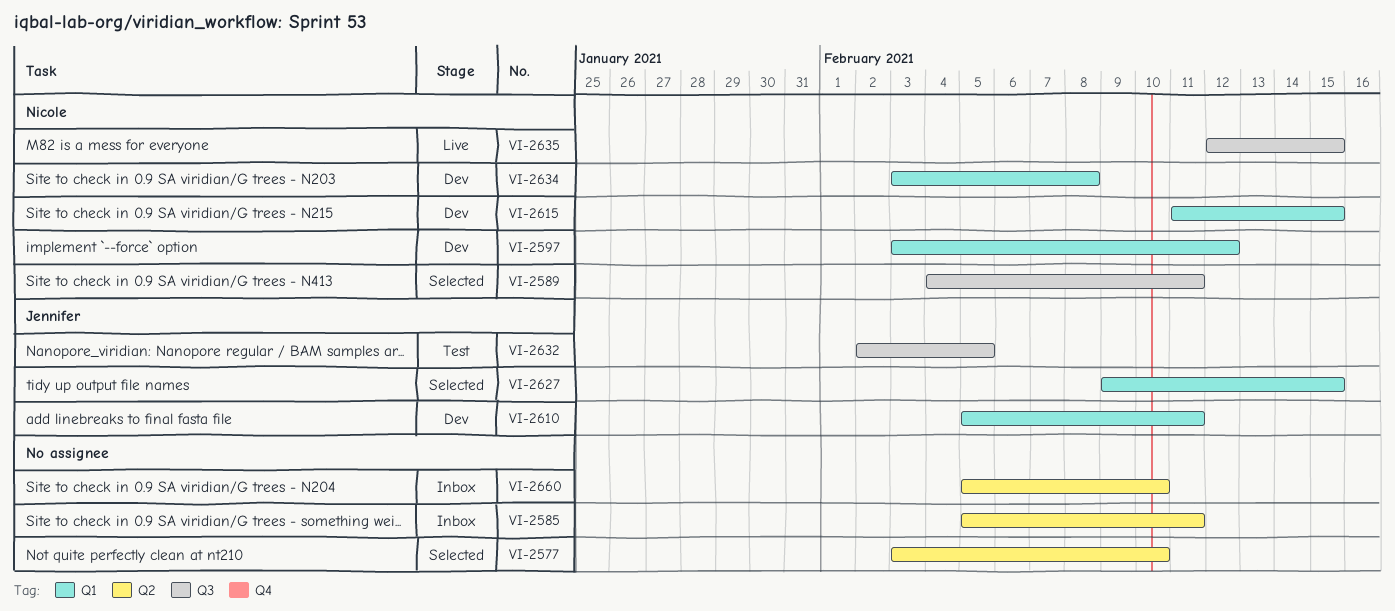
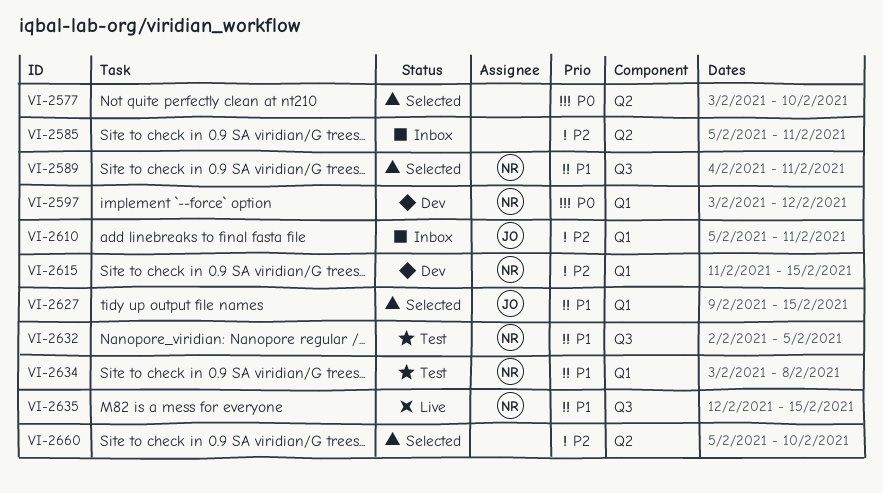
VI-2610, status: Dev -> Inbox
VI-2632, owner: Jennifer -> Nicole
VI-2634, status: Dev -> Test
VI-2660, status: Inbox -> Selected

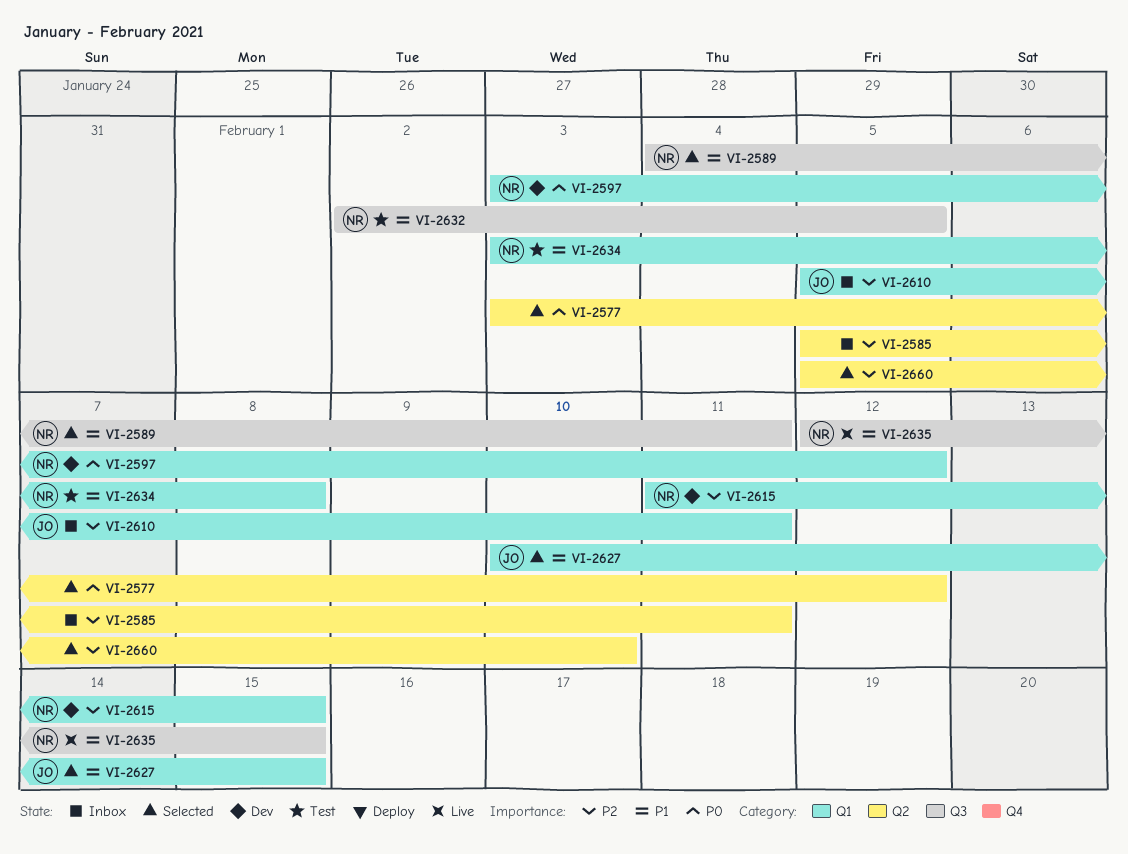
VI-2577, due: Feb 10 -> Feb 12
VI-2627, start: Feb 9 -> Feb 10

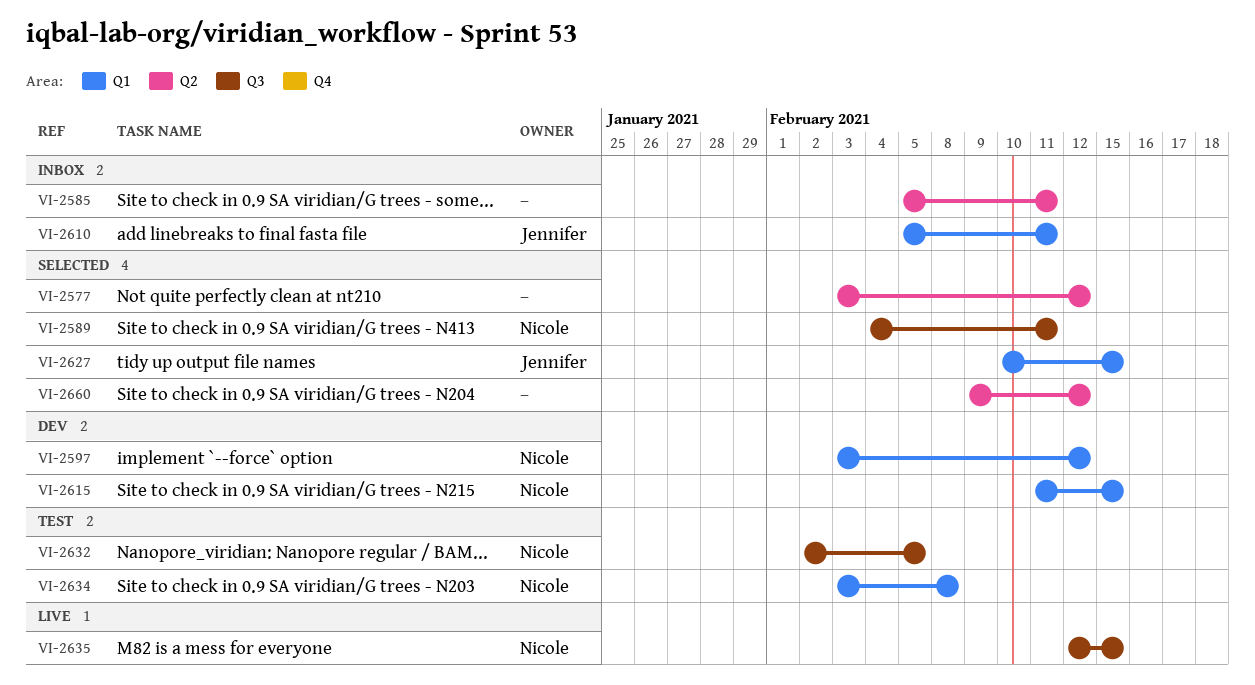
VI-2660, start: Feb 5 -> Feb 9
VI-2660, due: Feb 10 -> Feb 12

